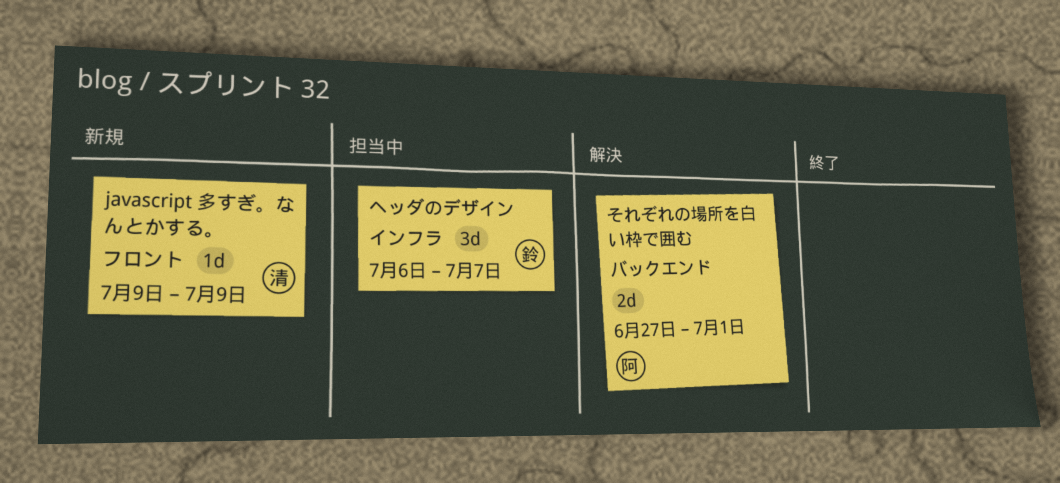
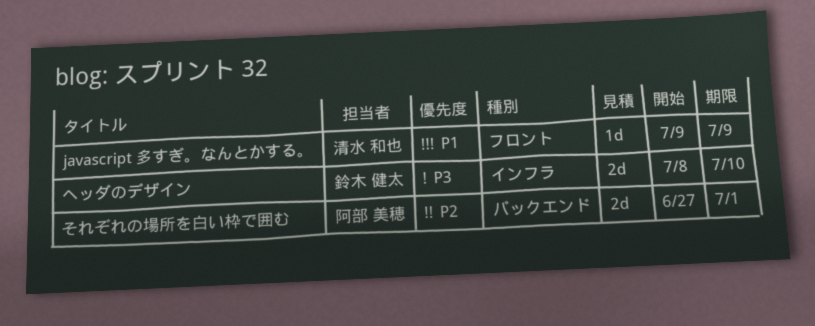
ヘッダのデザイン, estimate: 3d -> 2d
ヘッダのデザイン, start: Jul 6 -> Jul 8
ヘッダのデザイン, due: Jul 7 -> Jul 10

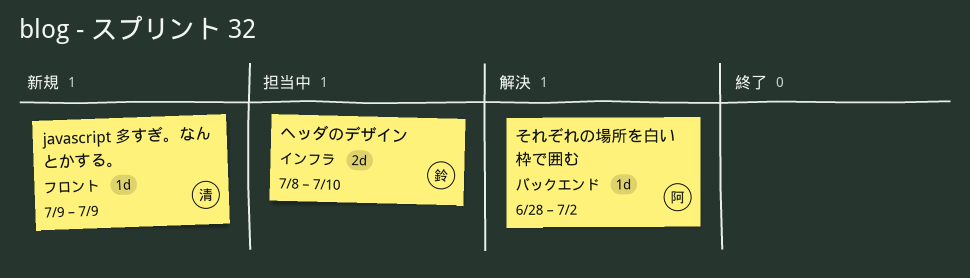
それぞれの場所を白い枠で囲む, estimate: 2d -> 1d
それぞれの場所を白い枠で囲む, start: Jun 27 -> Jun 28
それぞれの場所を白い枠で囲む, due: Jul 1 -> Jul 2

